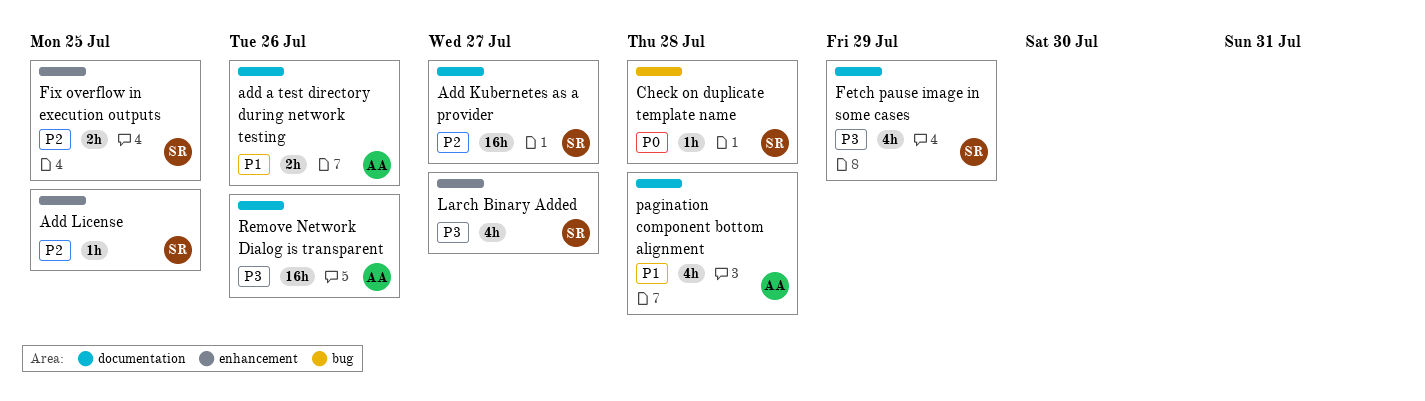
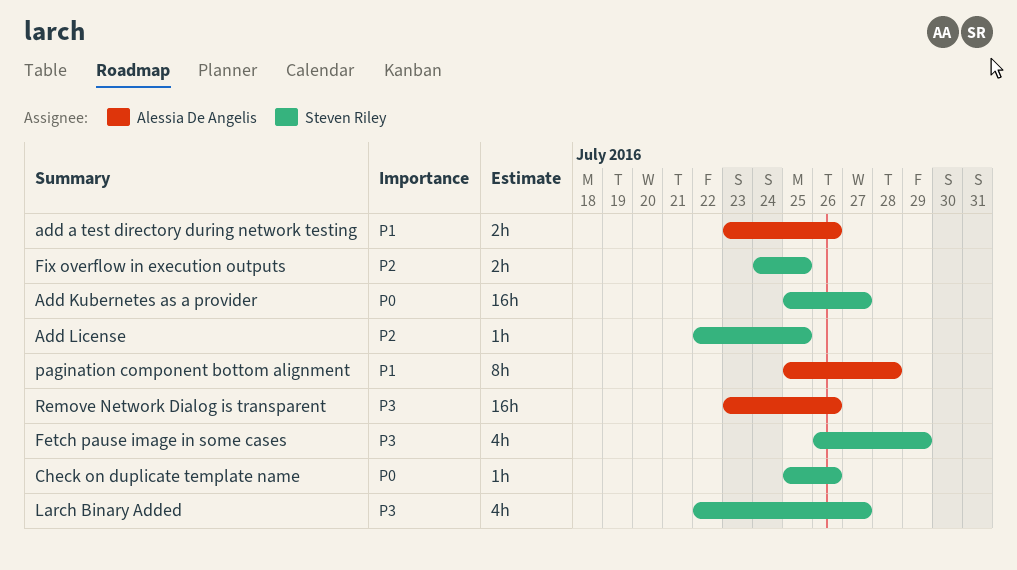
Add Kubernetes as a provider, priority: P2 -> P0
Check on duplicate template name, due: Jul 28 -> Jul 26
pagination component bottom alignment, estimate: 4h -> 8h

